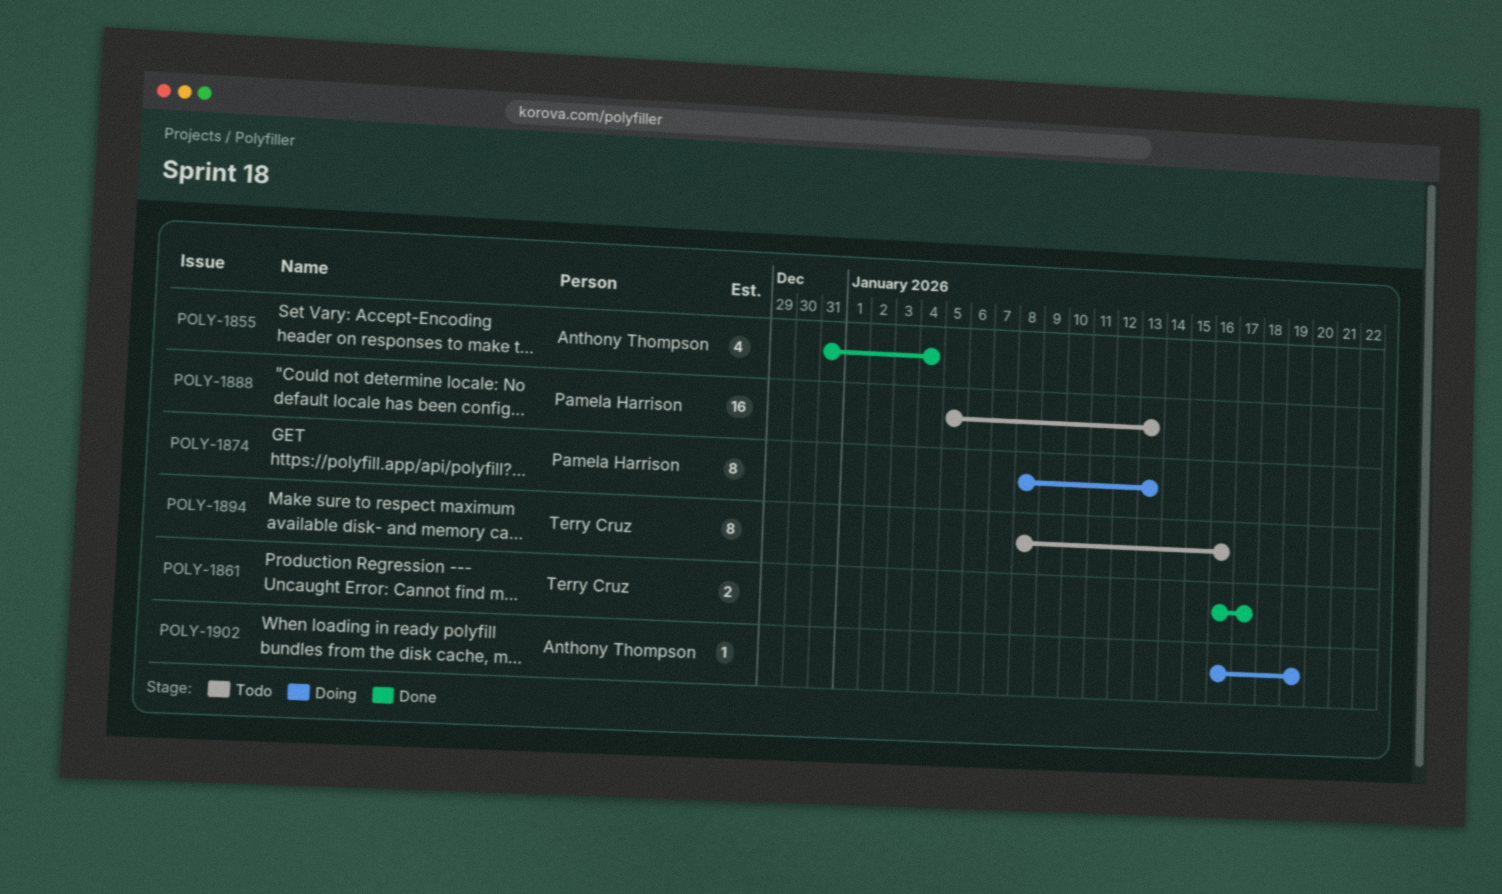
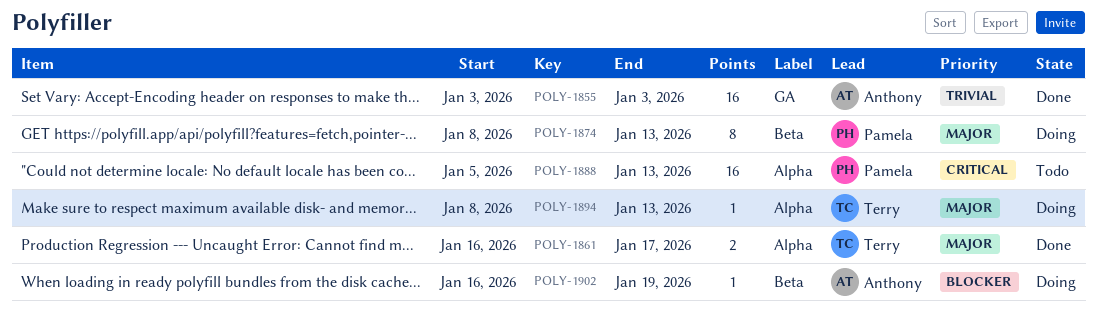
POLY-1855, estimate: 4 -> 16
POLY-1855, start: Dec 31 -> Jan 3
POLY-1855, due: Jan 4 -> Jan 3
POLY-1894, status: Todo -> Doing
POLY-1894, estimate: 8 -> 1
POLY-1894, due: Jan 16 -> Jan 13

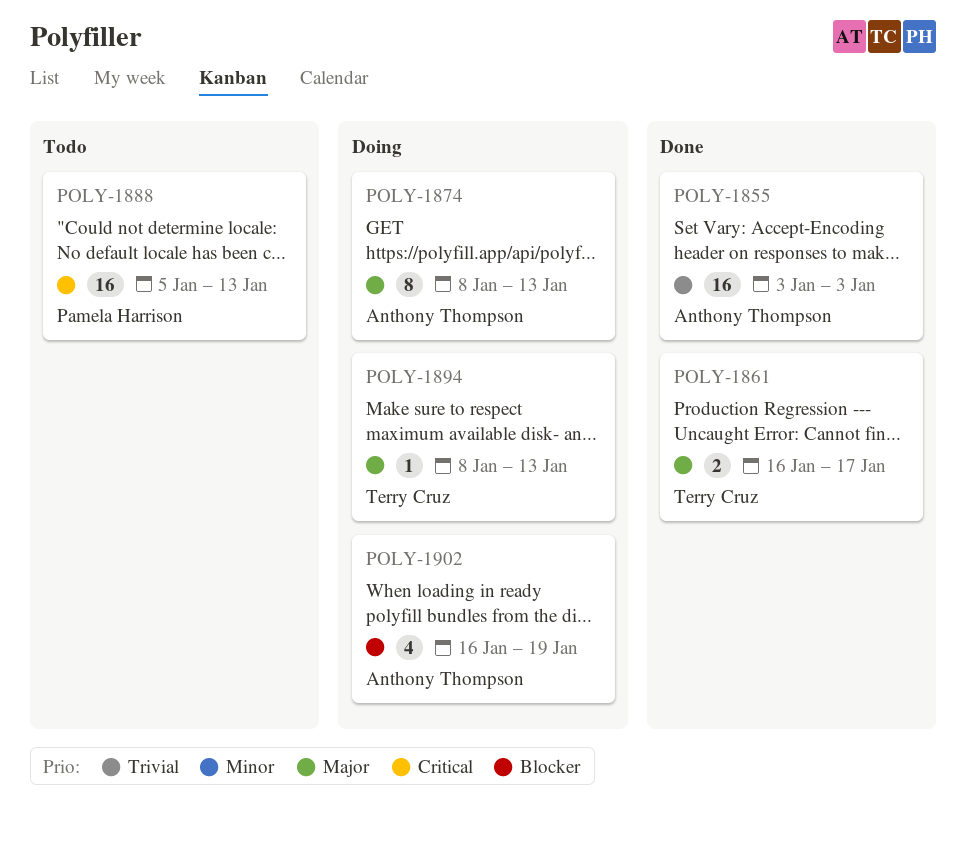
POLY-1874, owner: Pamela Harrison -> Anthony Thompson
POLY-1902, estimate: 1 -> 4

